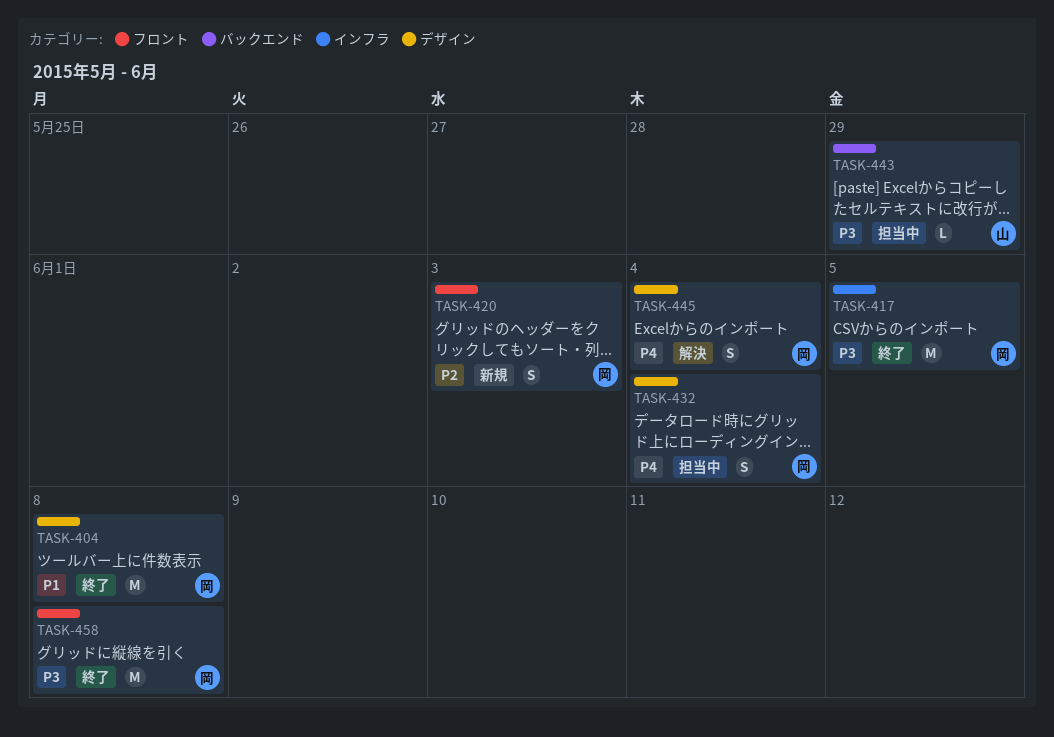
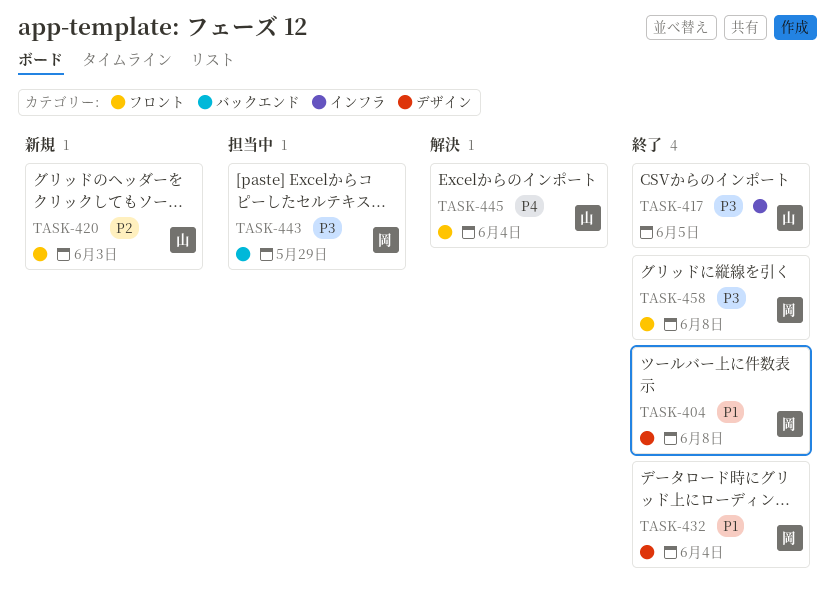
TASK-417, owner: 岡 -> 山
TASK-420, owner: 岡 -> 山
TASK-432, status: 担当中 -> 終了
TASK-432, priority: P4 -> P1
TASK-443, owner: 山 -> 岡
TASK-445, owner: 岡 -> 山
TASK-445, label: デザイン -> フロント

